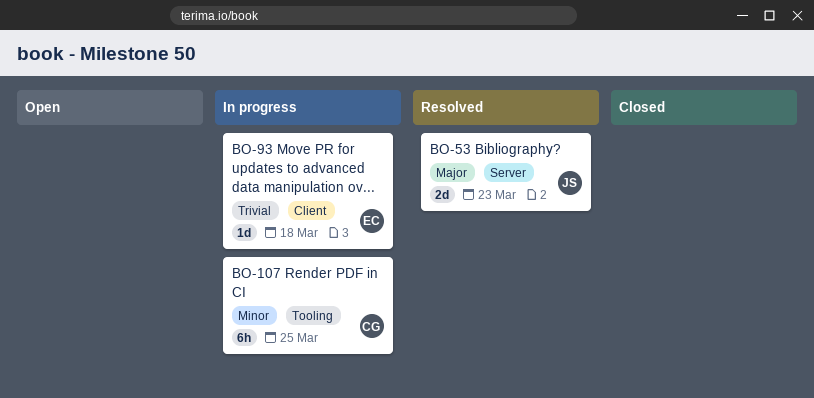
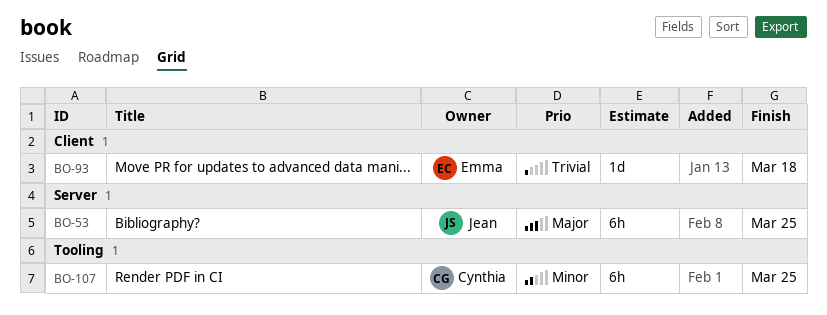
BO-53, estimate: 2d -> 6h
BO-53, due: Mar 23 -> Mar 25

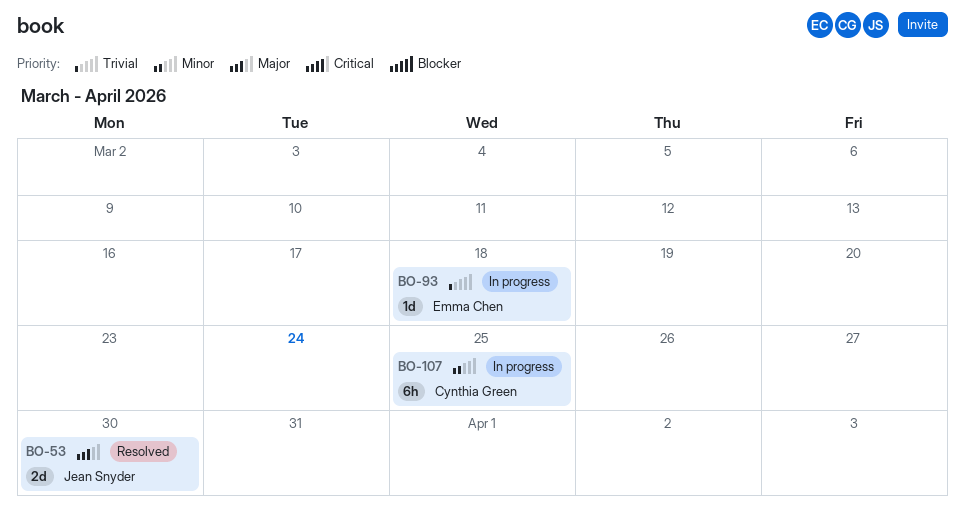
BO-53, estimate: 6h -> 2d
BO-53, due: Mar 25 -> Mar 30

